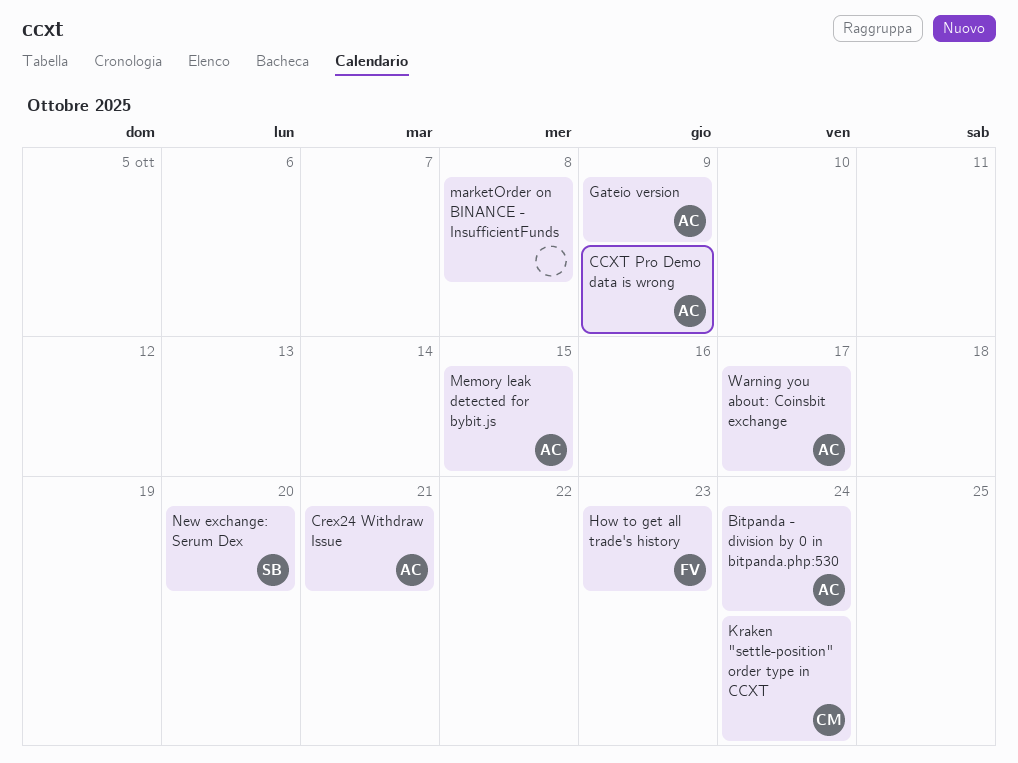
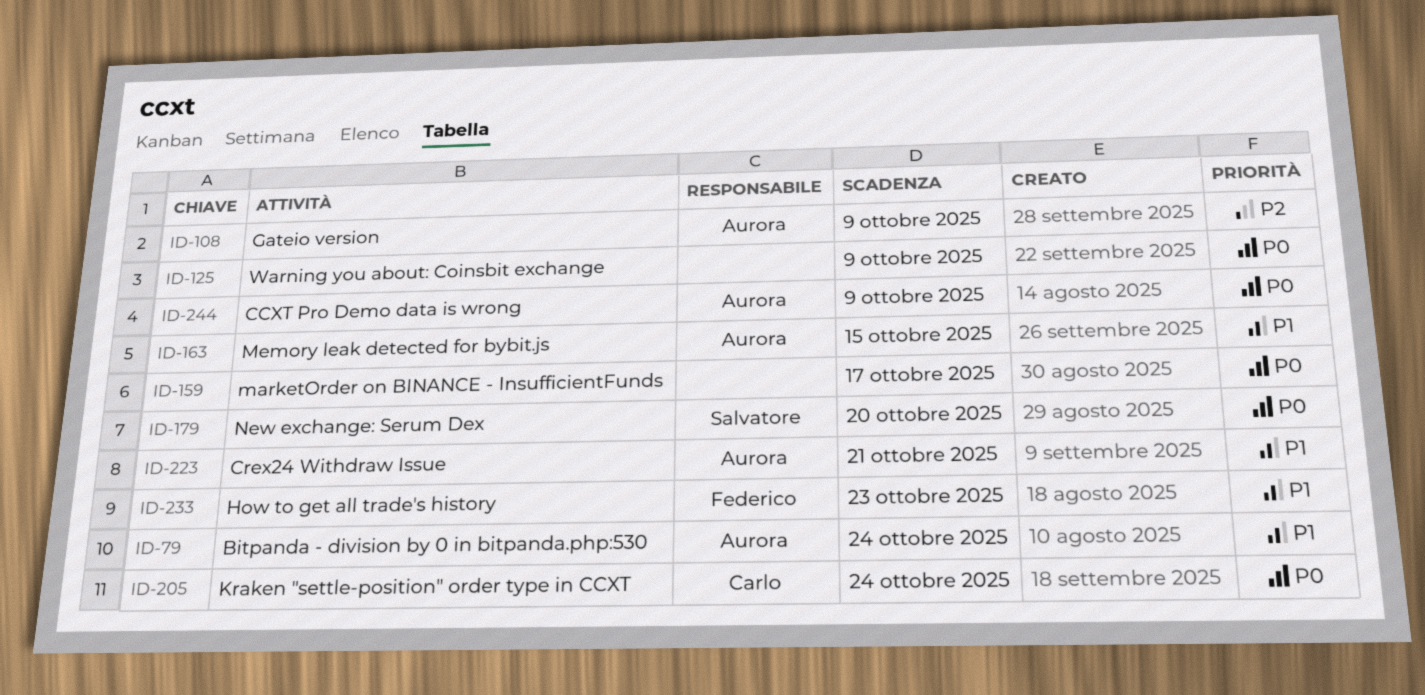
marketOrder on BINANCE - InsufficientFunds, due: Oct 8 -> Oct 17
Warning you about: Coinsbit exchange, owner: Aurora -> none
Warning you about: Coinsbit exchange, due: Oct 17 -> Oct 9

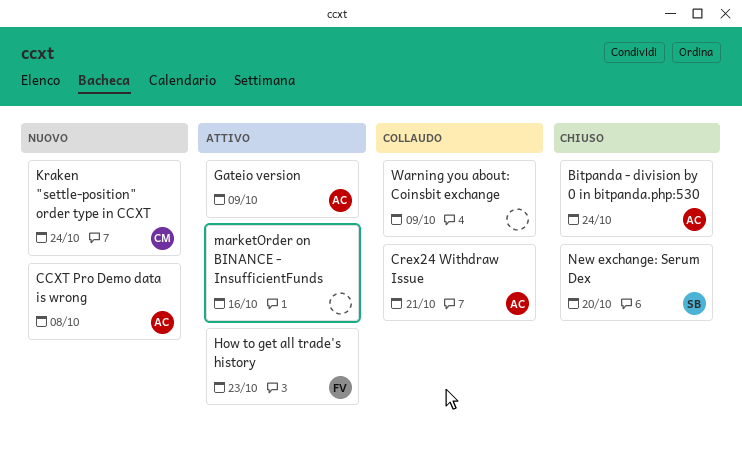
CCXT Pro Demo data is wrong, due: Oct 9 -> Oct 8
marketOrder on BINANCE - InsufficientFunds, due: Oct 17 -> Oct 16
Memory leak detected for bybit.js: present -> none

